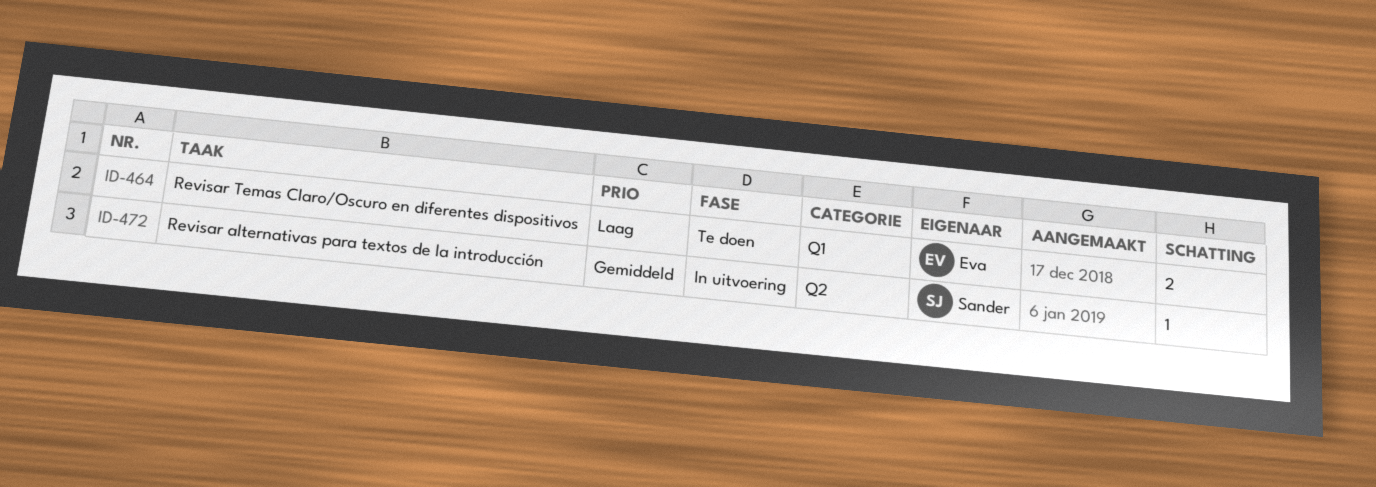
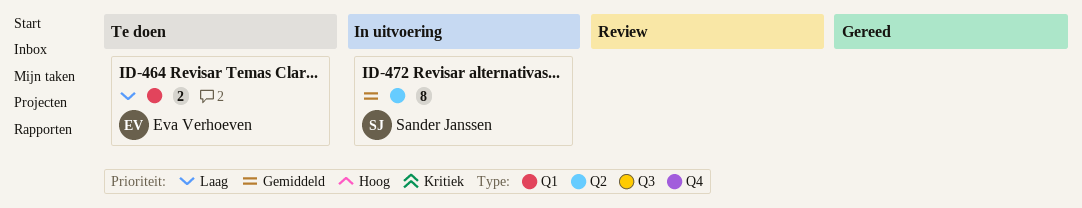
ID-472, estimate: 1 -> 8

